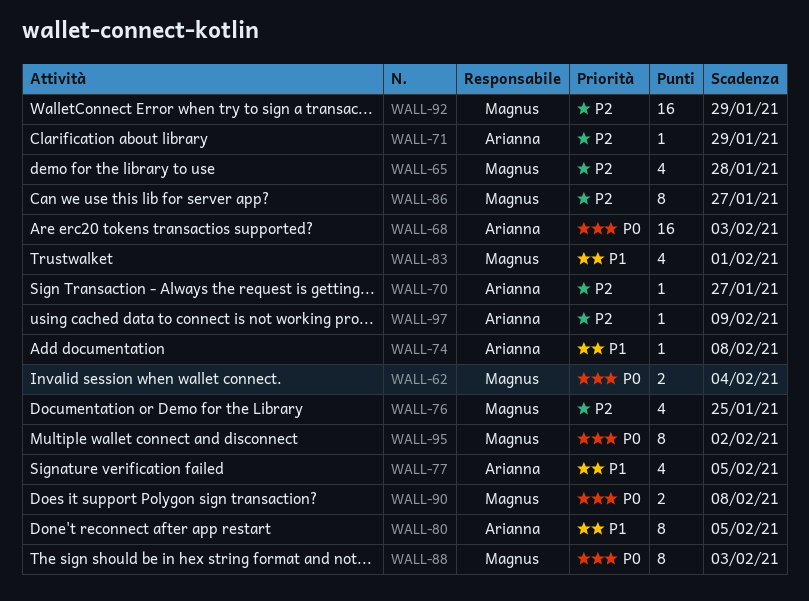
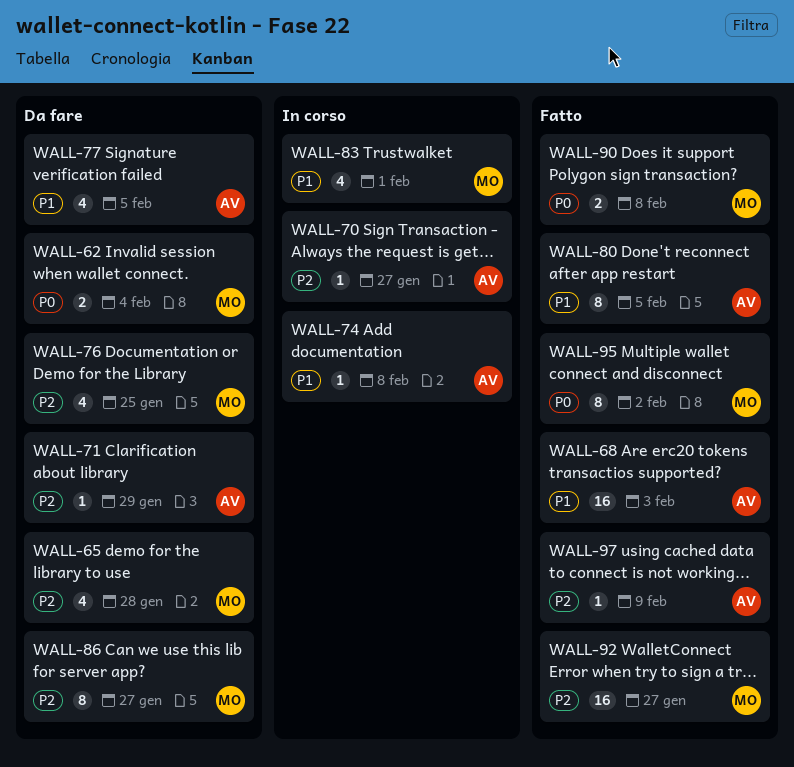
WALL-68, priority: P0 -> P1
WALL-88: present -> none
WALL-92, due: Jan 29 -> Jan 27

